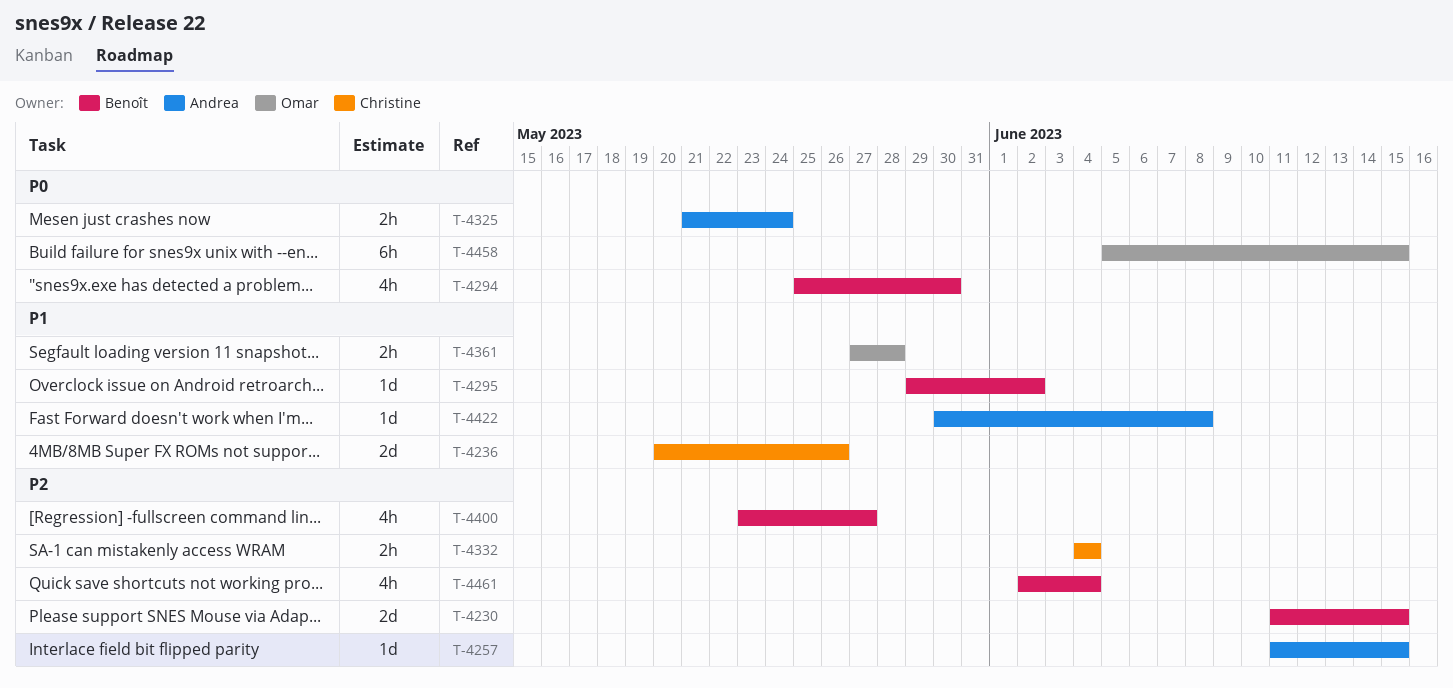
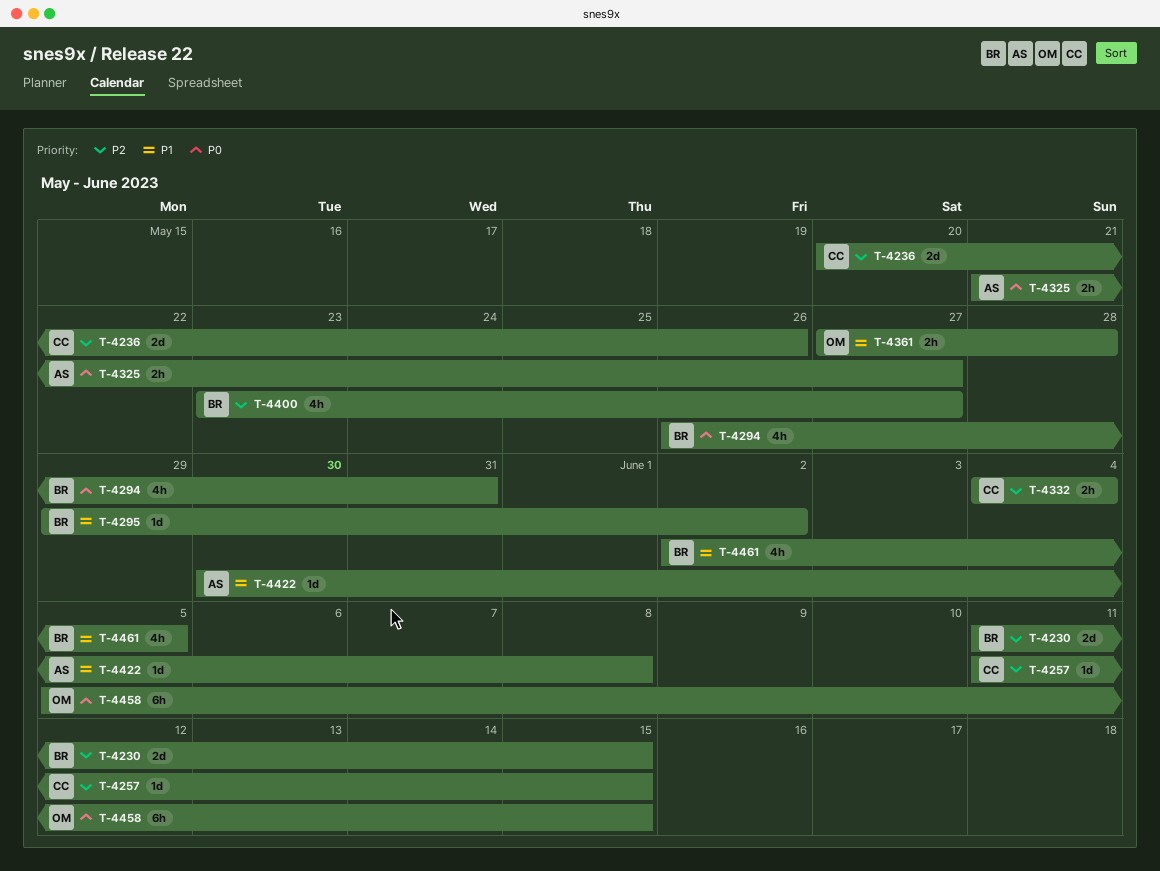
T-4236, priority: P1 -> P2
T-4257, owner: Andrea -> Christine
T-4294, start: May 25 -> May 26
T-4294, due: May 30 -> May 31
T-4325, due: May 24 -> May 27
T-4461, priority: P2 -> P1
T-4461, due: Jun 4 -> Jun 5

